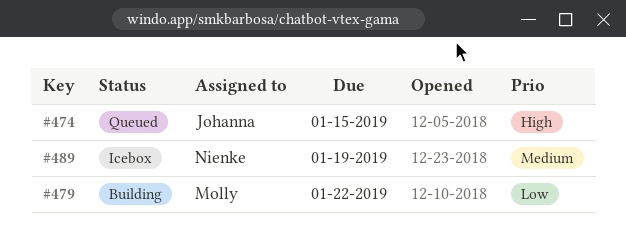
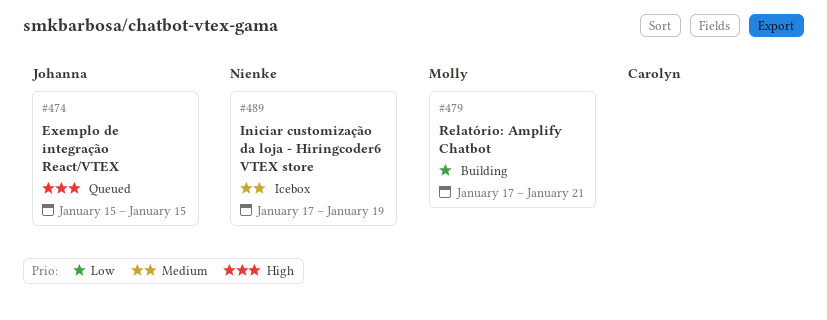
#479, due: Jan 22 -> Jan 21

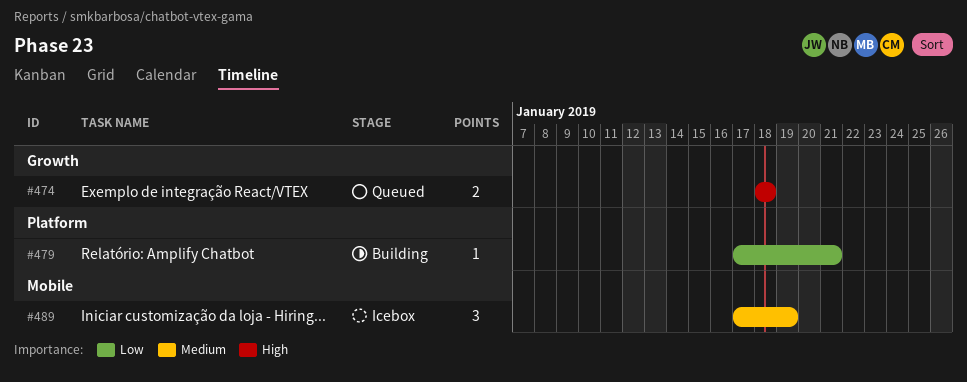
#474, start: Jan 15 -> Jan 18
#474, due: Jan 15 -> Jan 18

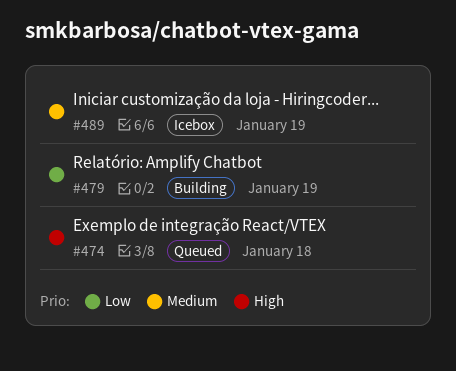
#479, due: Jan 21 -> Jan 19

